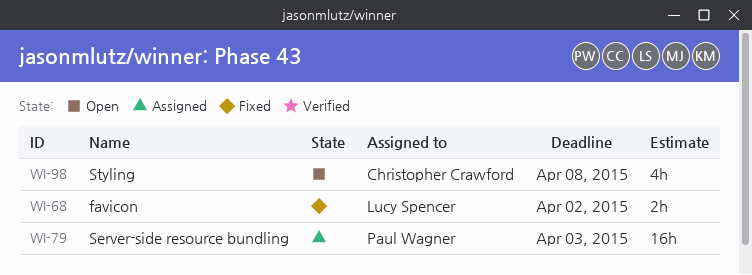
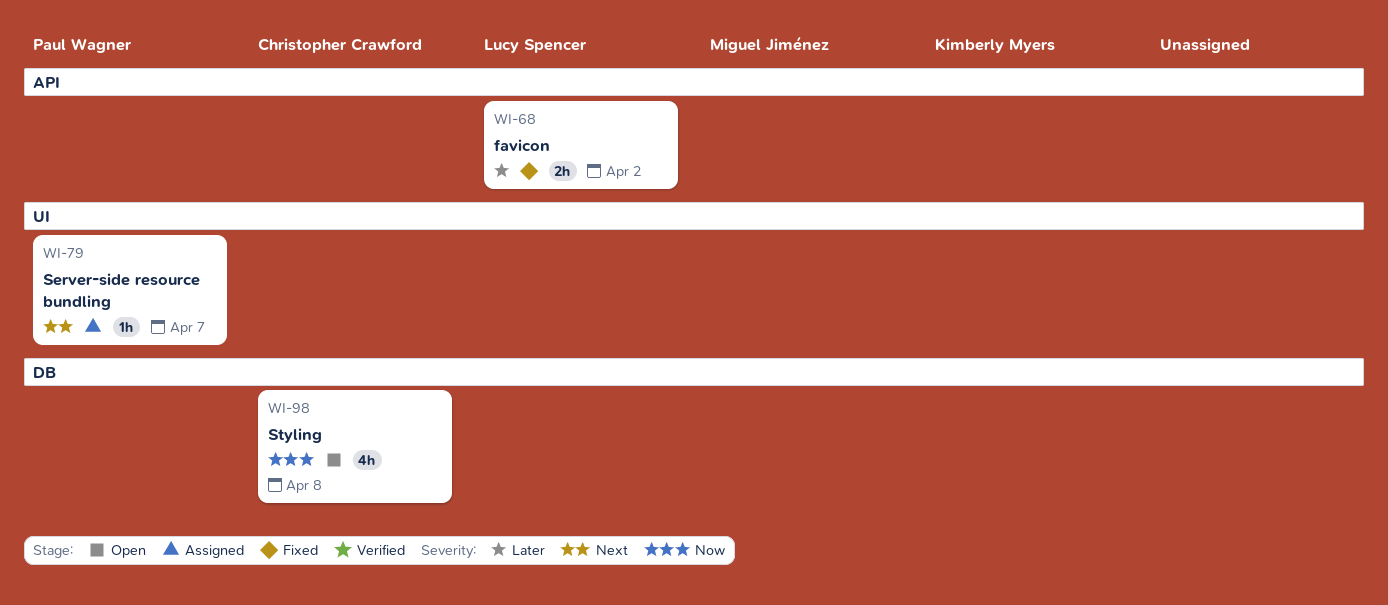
WI-79, estimate: 16h -> 1h
WI-79, due: Apr 3 -> Apr 7

